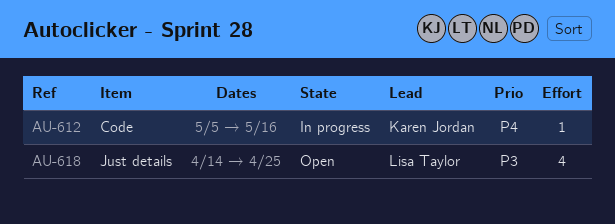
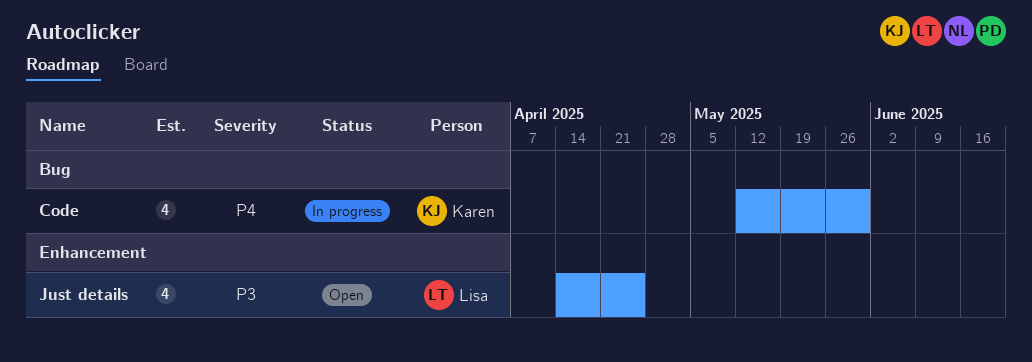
Code, estimate: 1 -> 4
Code, start: May 5 -> May 12
Code, due: May 16 -> May 30

